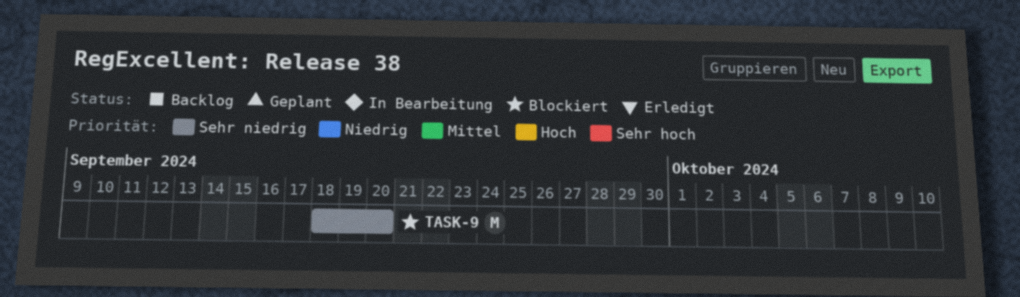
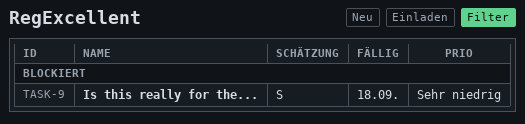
TASK-9, estimate: M -> S
TASK-9, due: Sep 20 -> Sep 18

